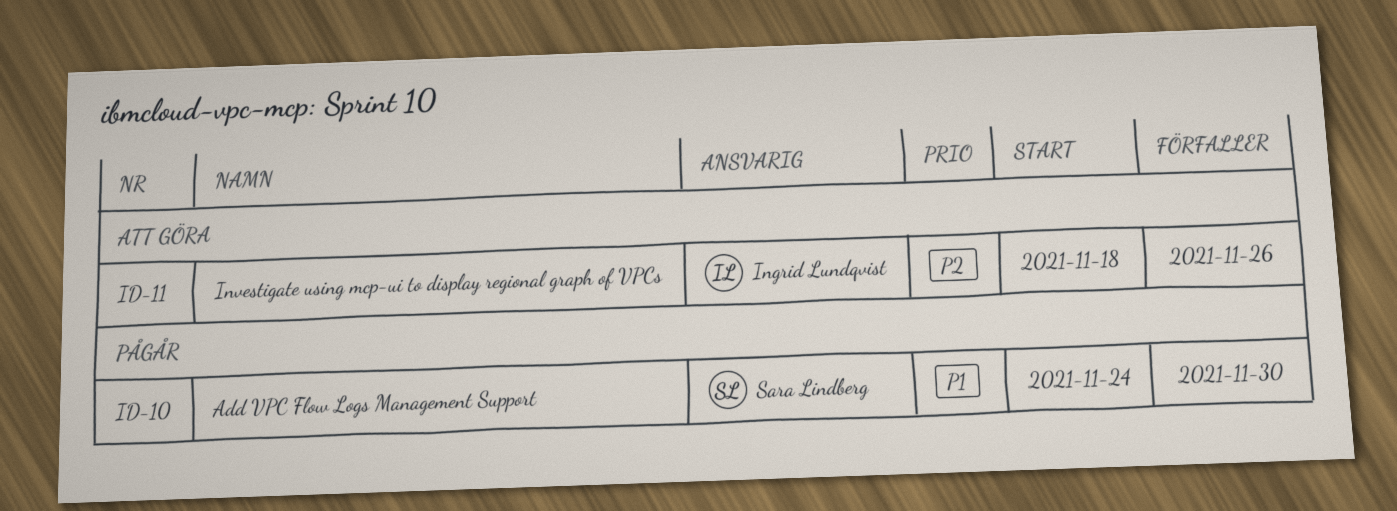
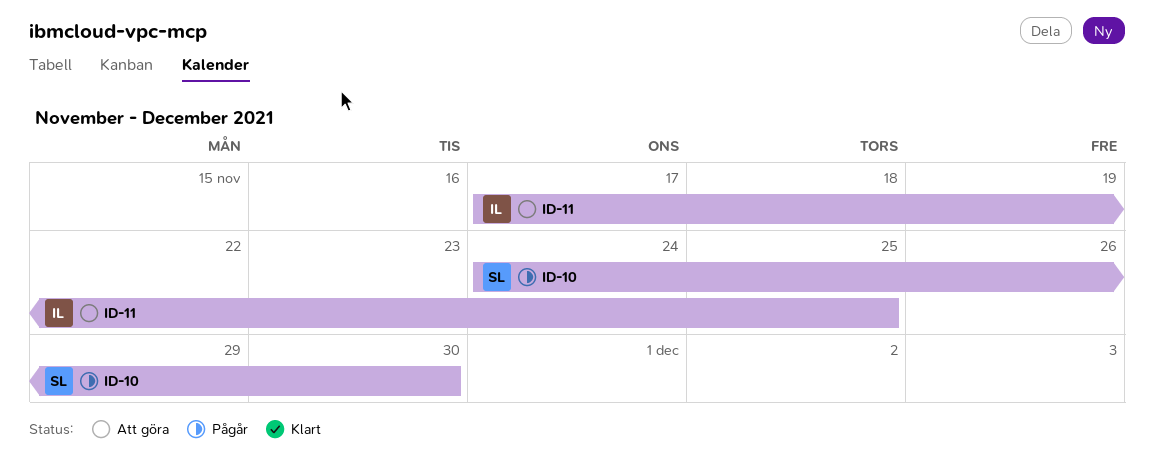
ID-11, start: Nov 18 -> Nov 17
ID-11, due: Nov 26 -> Nov 25

